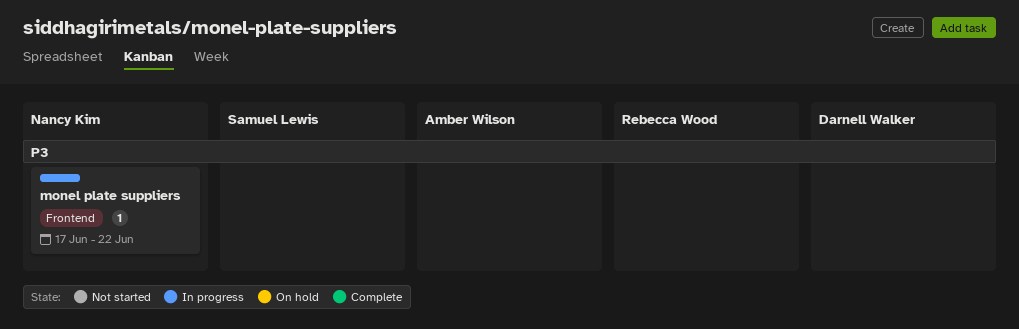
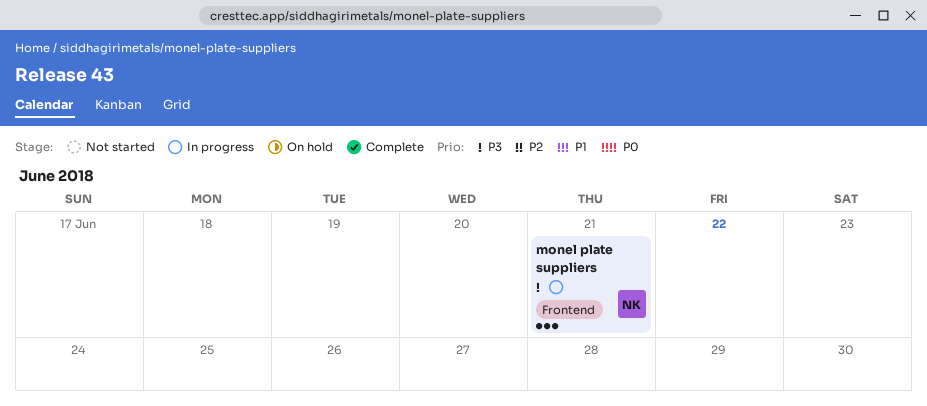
monel plate suppliers, estimate: 1 -> 3
monel plate suppliers, due: Jun 22 -> Jun 21

